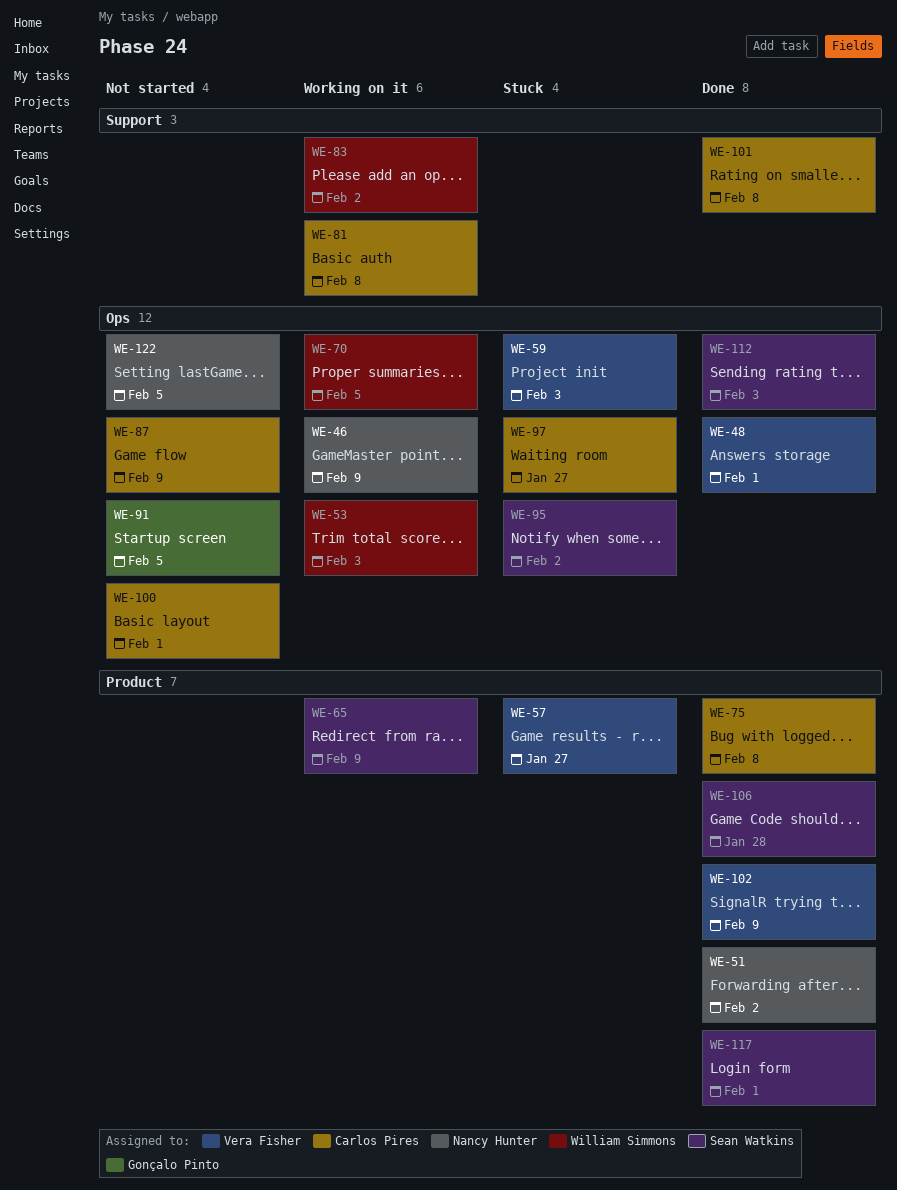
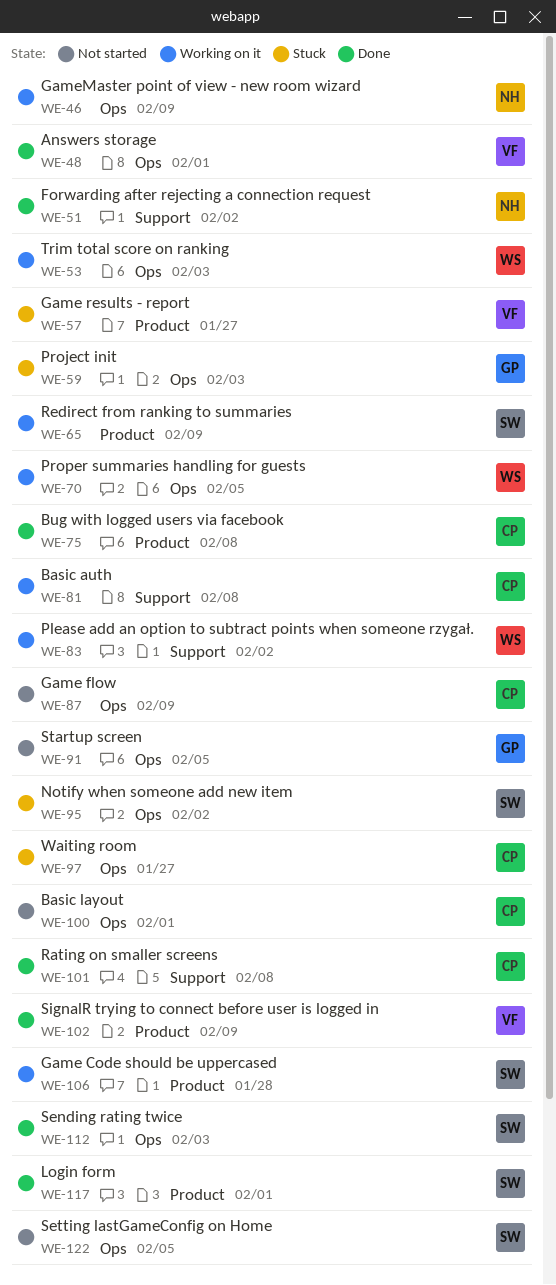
WE-51, label: Product -> Support
WE-59, owner: Vera Fisher -> Gonçalo Pinto
WE-106, status: Done -> Working on it
WE-122, owner: Nancy Hunter -> Sean Watkins

